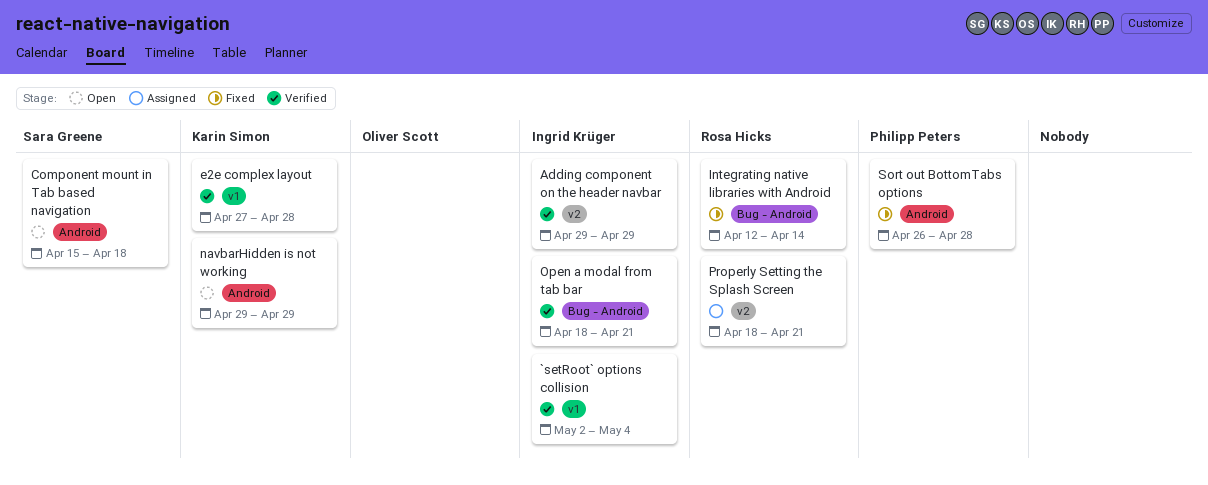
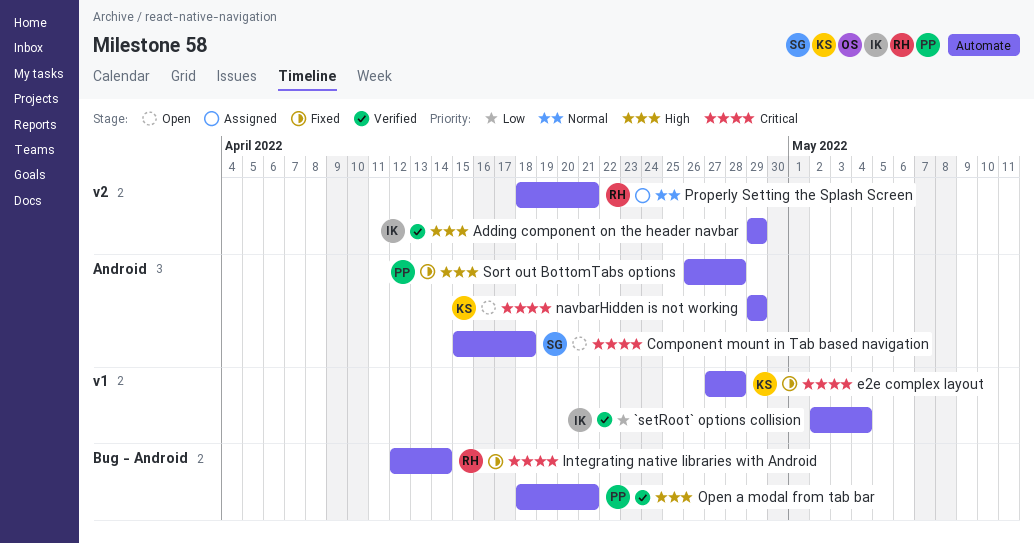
e2e complex layout, status: Verified -> Fixed
Open a modal from tab bar, owner: Ingrid Krüger -> Philipp Peters

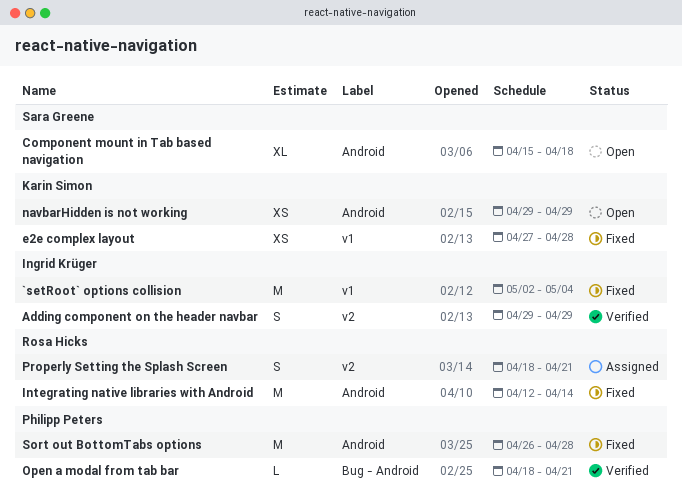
`setRoot` options collision, status: Verified -> Fixed
Integrating native libraries with Android, label: Bug - Android -> Android

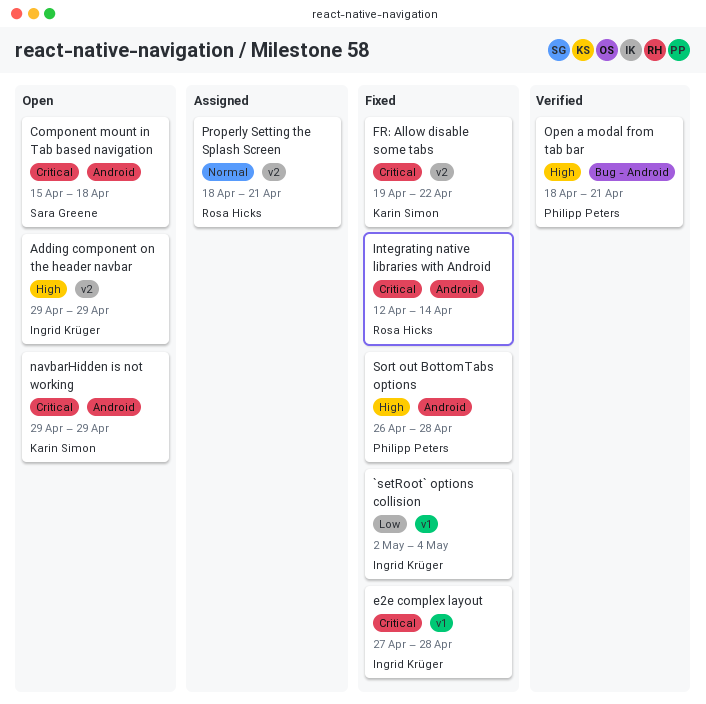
Adding component on the header navbar, status: Verified -> Open
e2e complex layout, owner: Karin Simon -> Ingrid Krüger
FR: Allow disable some tabs: none -> present

